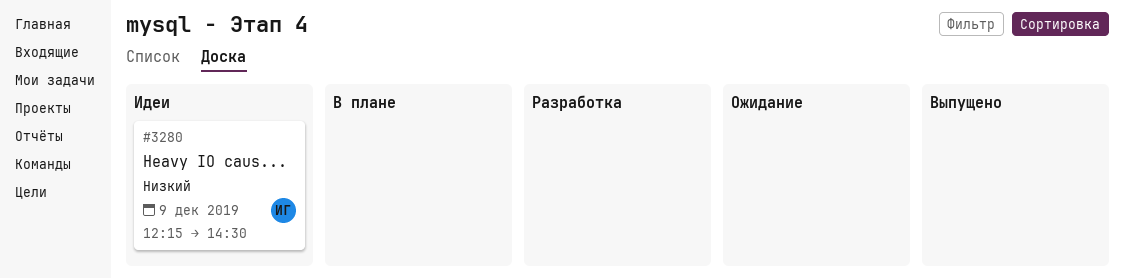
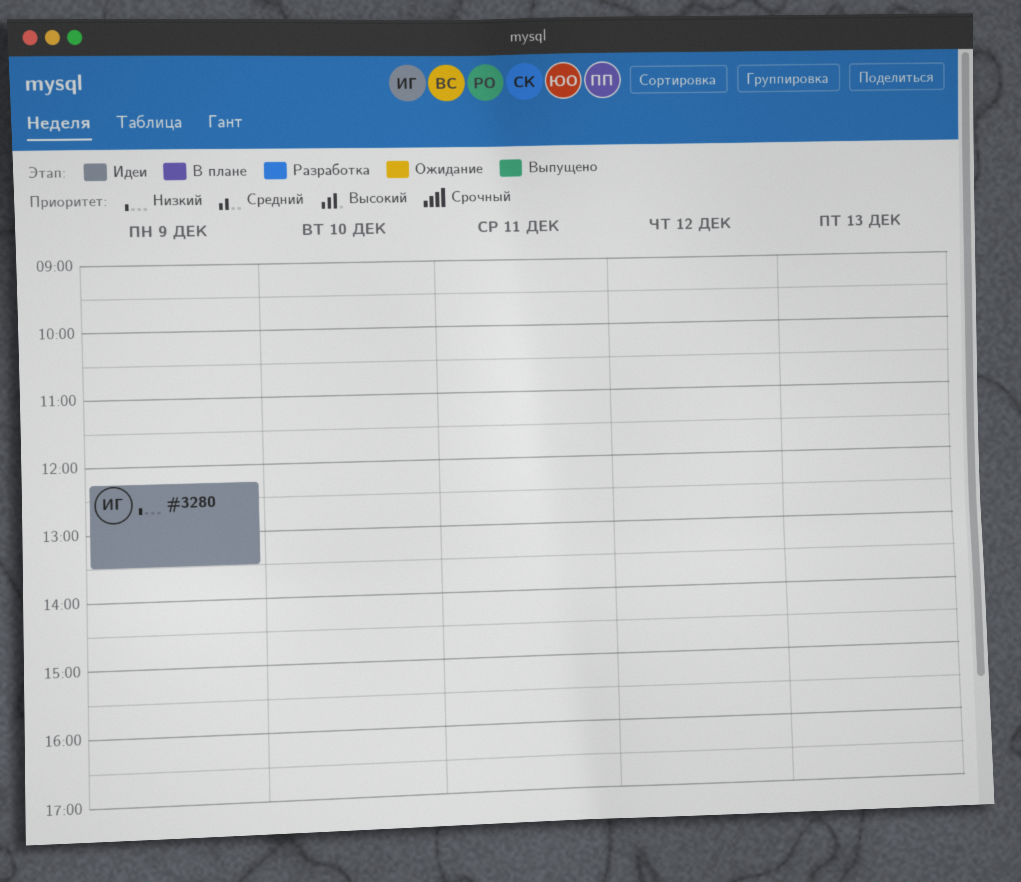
#3280, ends: 14:30 -> 13:30

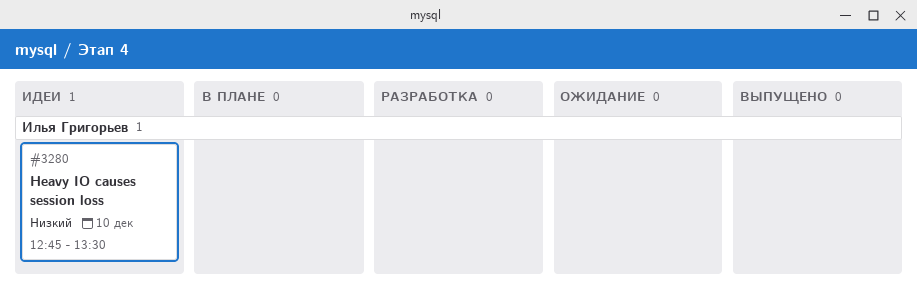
#3280, day: Dec 9 -> Dec 10
#3280, begins: 12:15 -> 12:45

